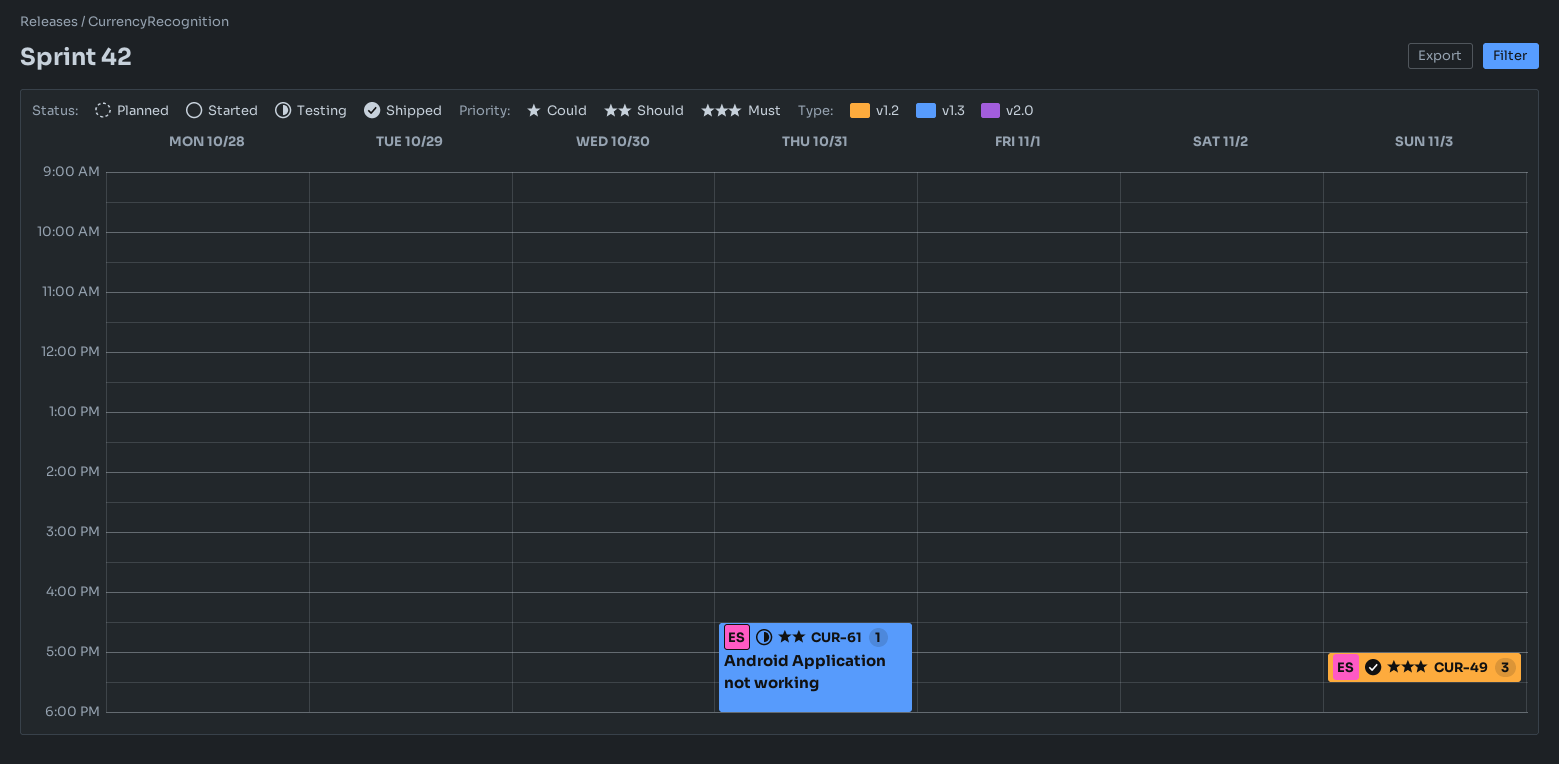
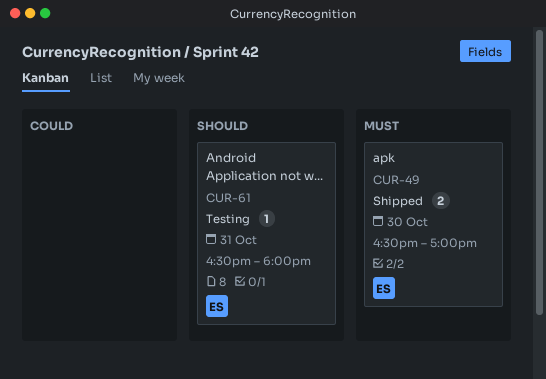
CUR-49, estimate: 3 -> 2
CUR-49, day: Nov 3 -> Oct 30
CUR-49, begins: 17:00 -> 16:30
CUR-49, ends: 17:30 -> 17:00

